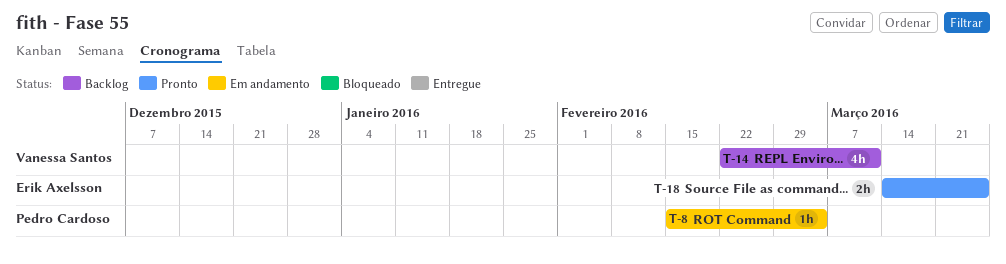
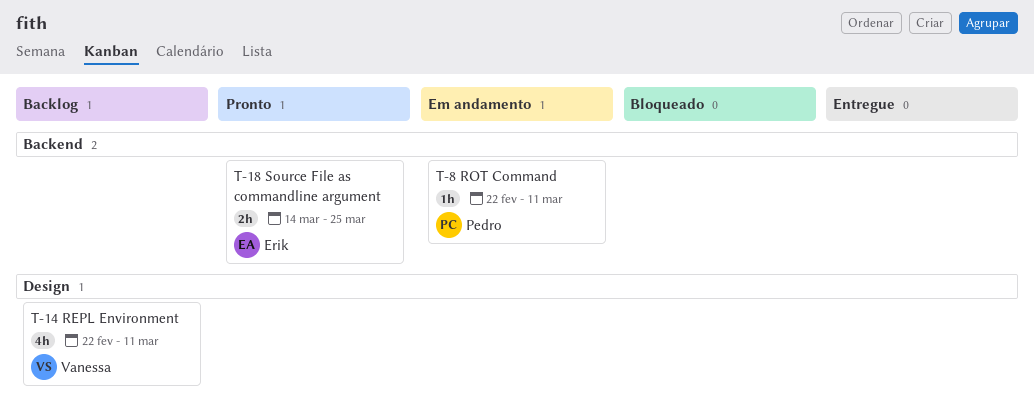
T-8, start: Feb 15 -> Feb 22
T-8, due: Mar 4 -> Mar 11

